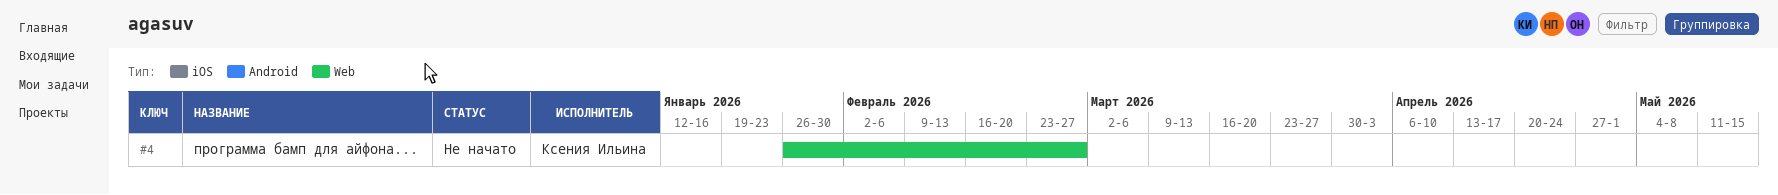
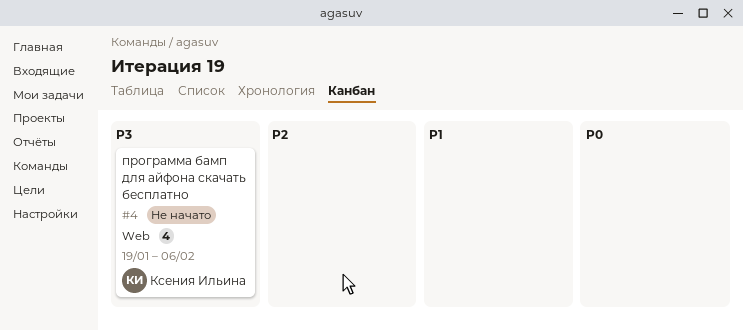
#4, start: Jan 26 -> Jan 19
#4, due: Feb 27 -> Feb 6

